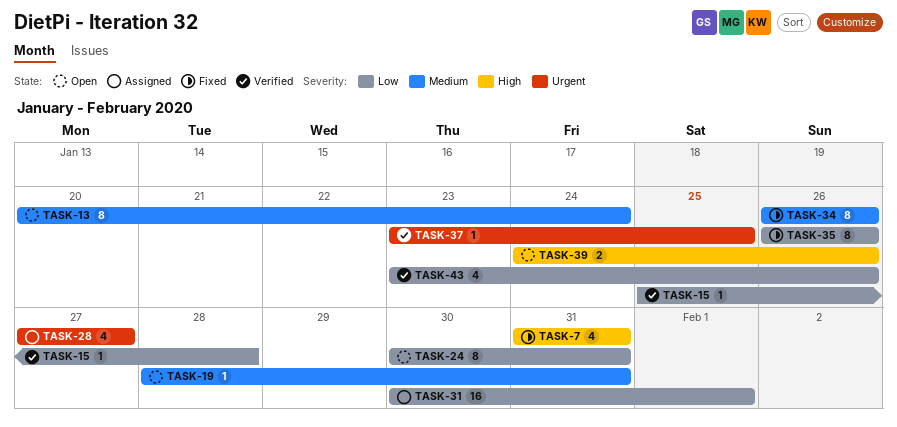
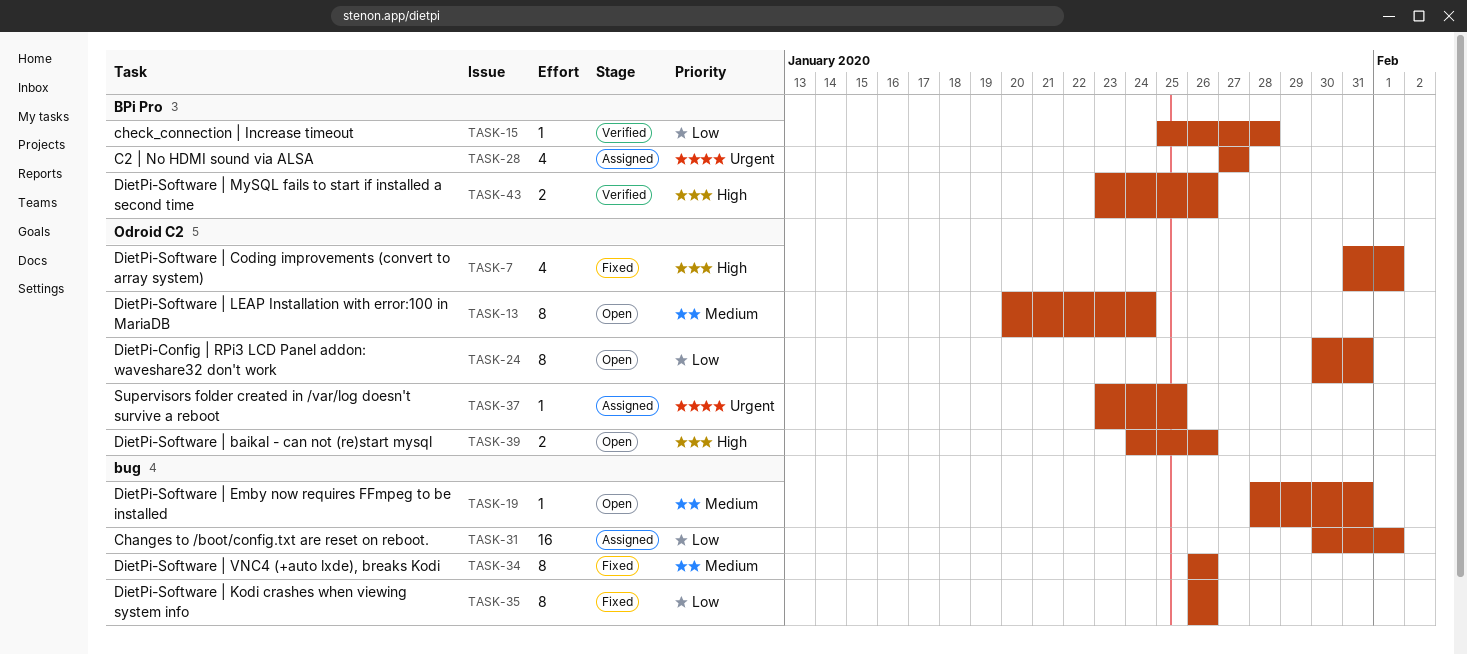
TASK-7, due: Jan 31 -> Feb 1
TASK-37, status: Verified -> Assigned
TASK-43, priority: Low -> High
TASK-43, estimate: 4 -> 2

